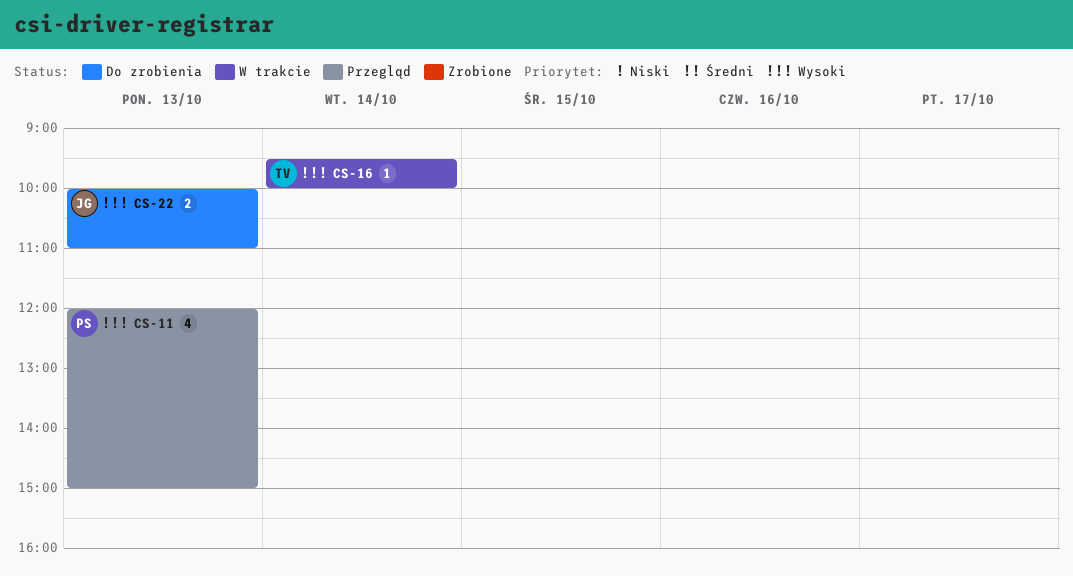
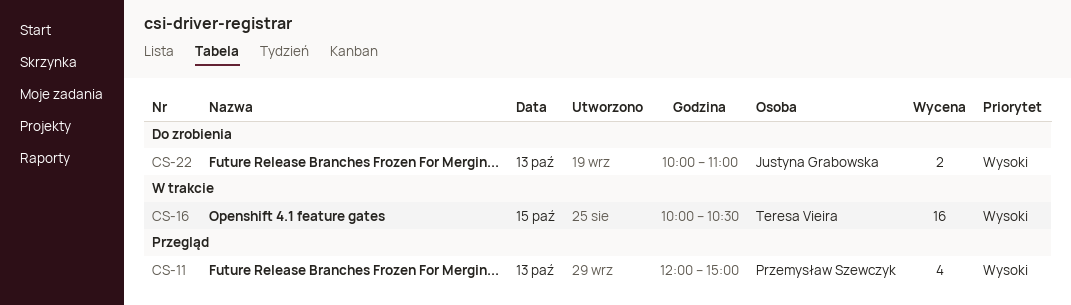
CS-16, estimate: 1 -> 16
CS-16, day: Oct 14 -> Oct 15
CS-16, begins: 09:30 -> 10:00
CS-16, ends: 10:00 -> 10:30

